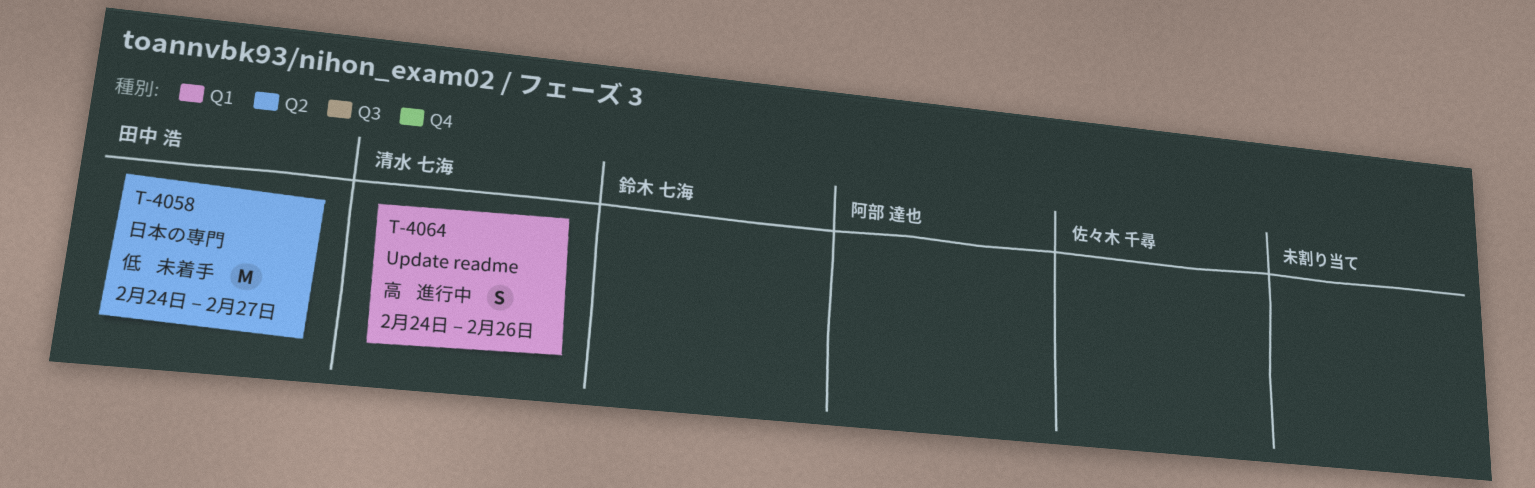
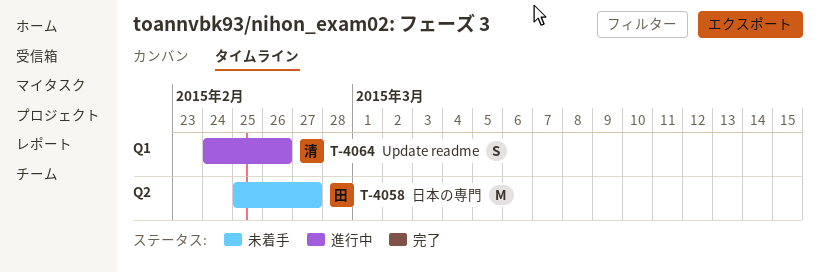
T-4058, start: Feb 24 -> Feb 25

